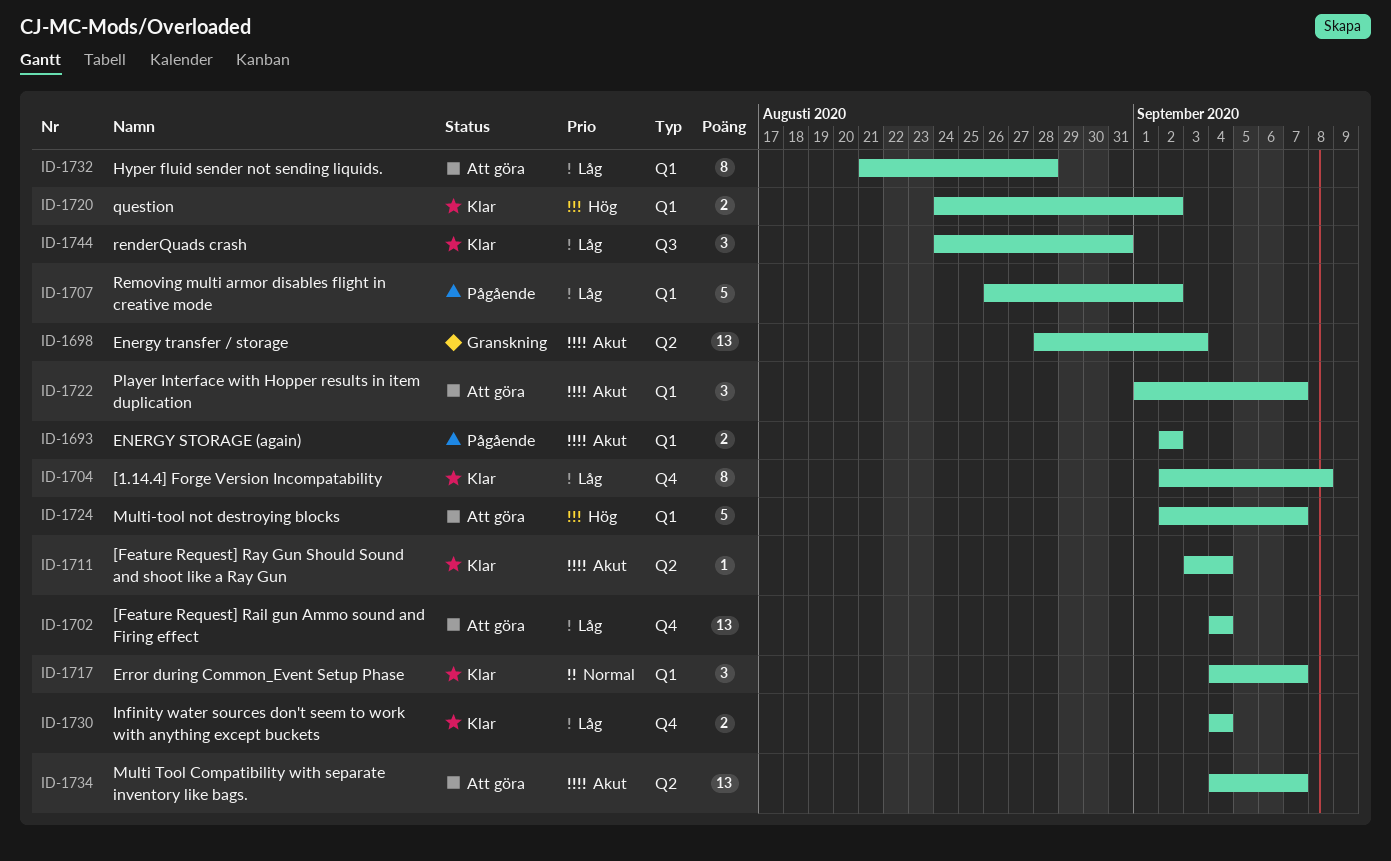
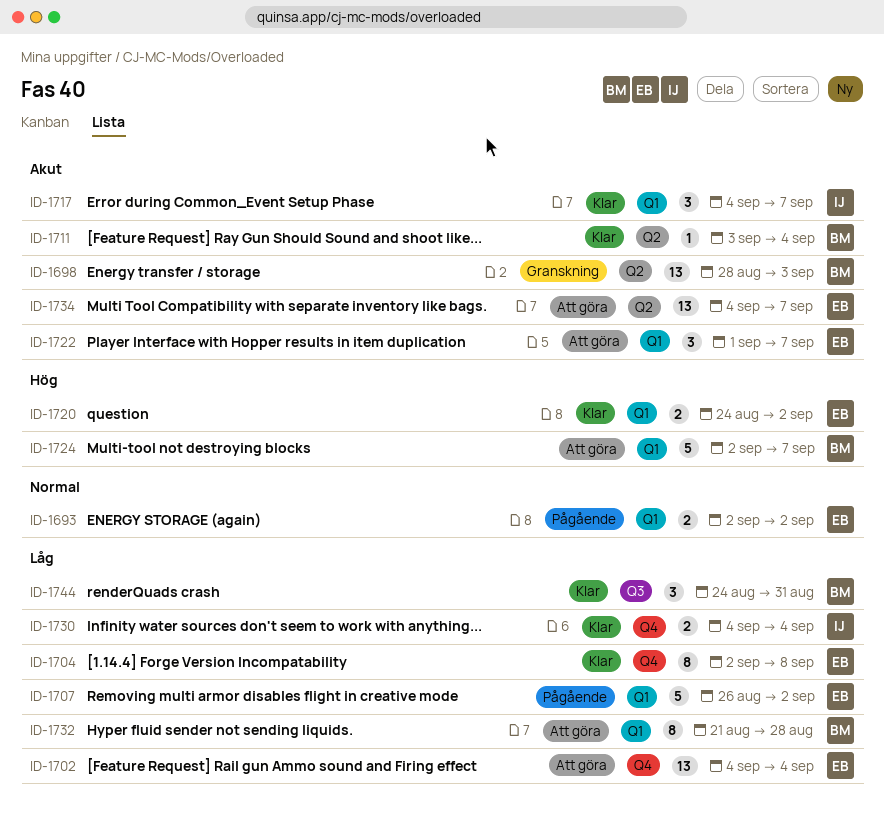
ID-1693, priority: Akut -> Normal
ID-1717, priority: Normal -> Akut

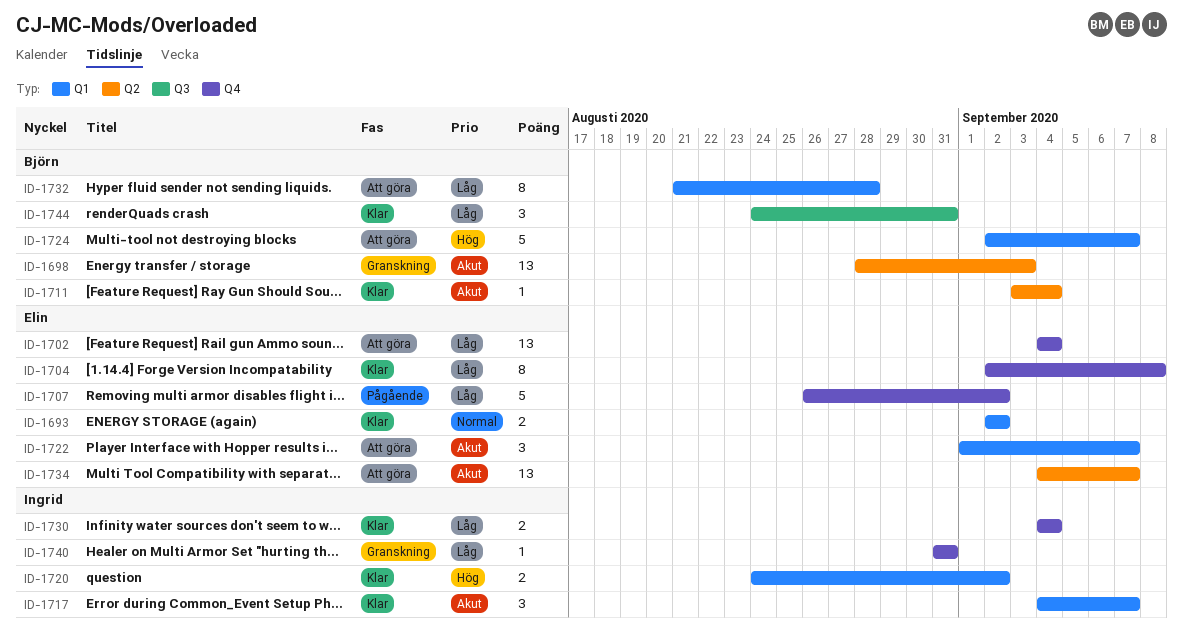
ID-1693, status: Pågående -> Klar
ID-1707, label: Q1 -> Q4
ID-1720, owner: Elin -> Ingrid
ID-1740: none -> present

